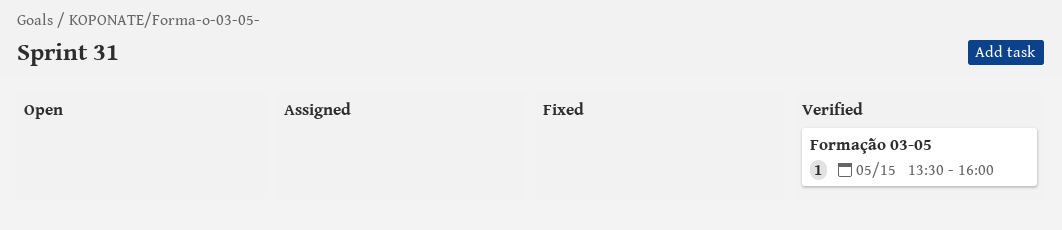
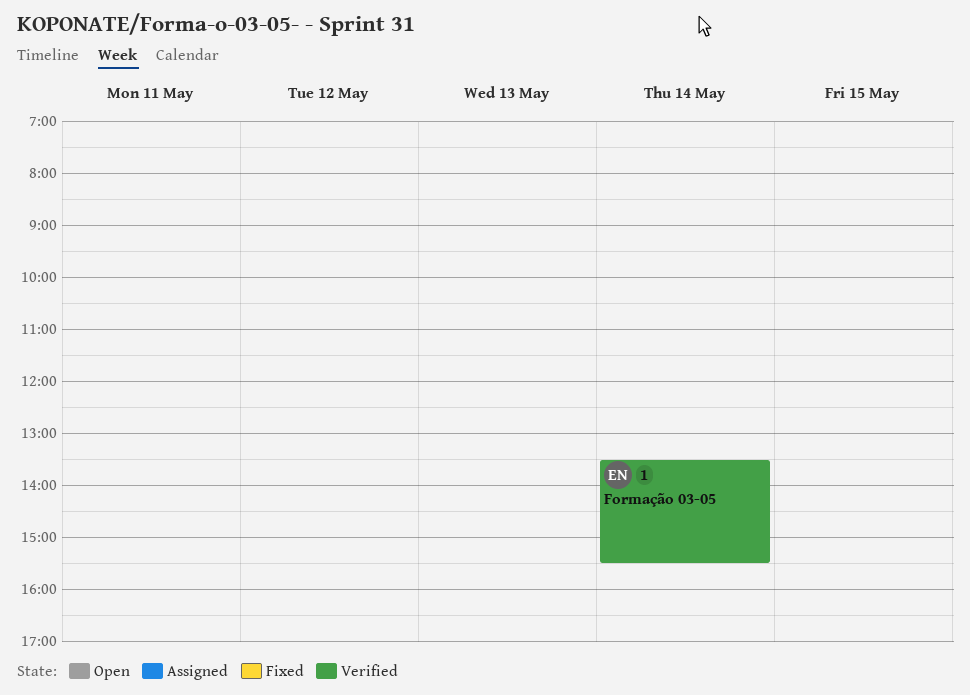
Formação 03-05, day: May 15 -> May 14
Formação 03-05, ends: 16:00 -> 15:30

